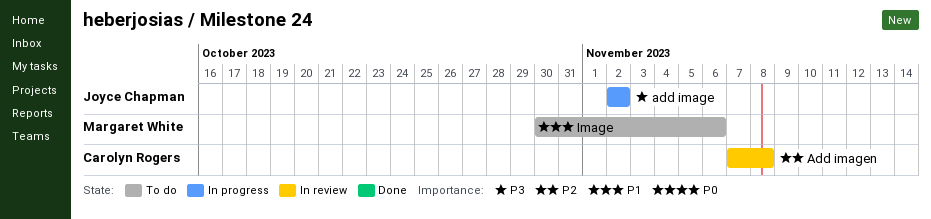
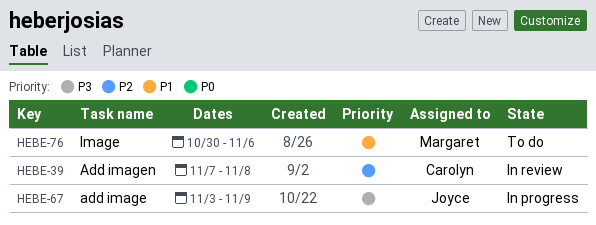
add image, start: Nov 2 -> Nov 3
add image, due: Nov 2 -> Nov 9

